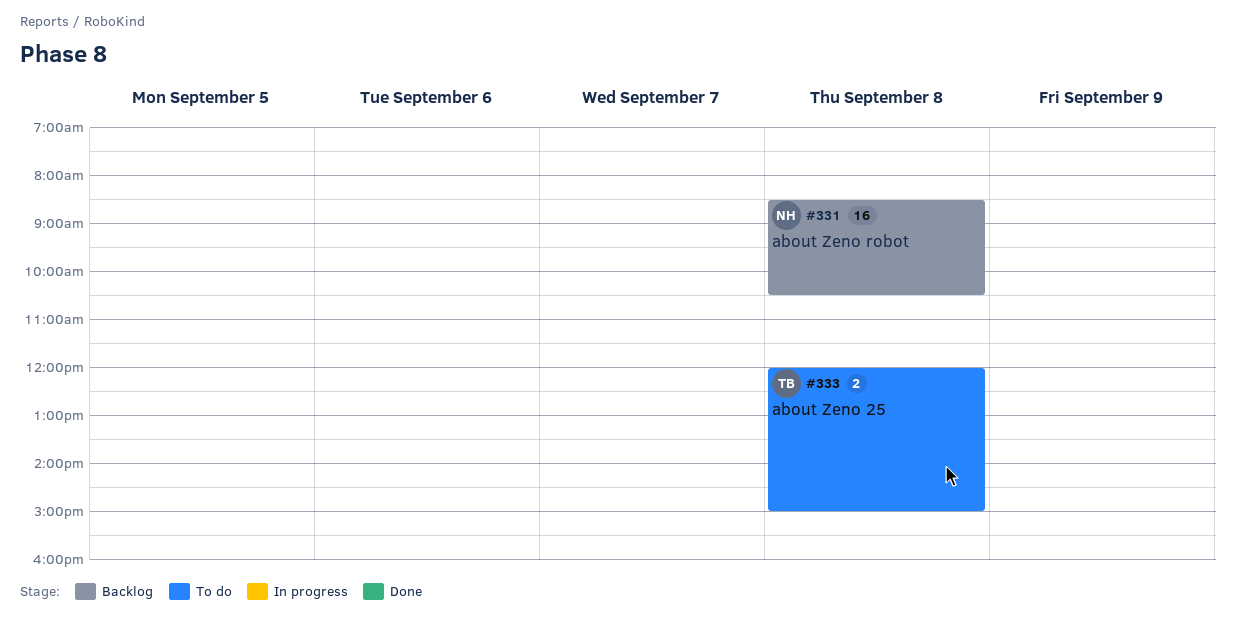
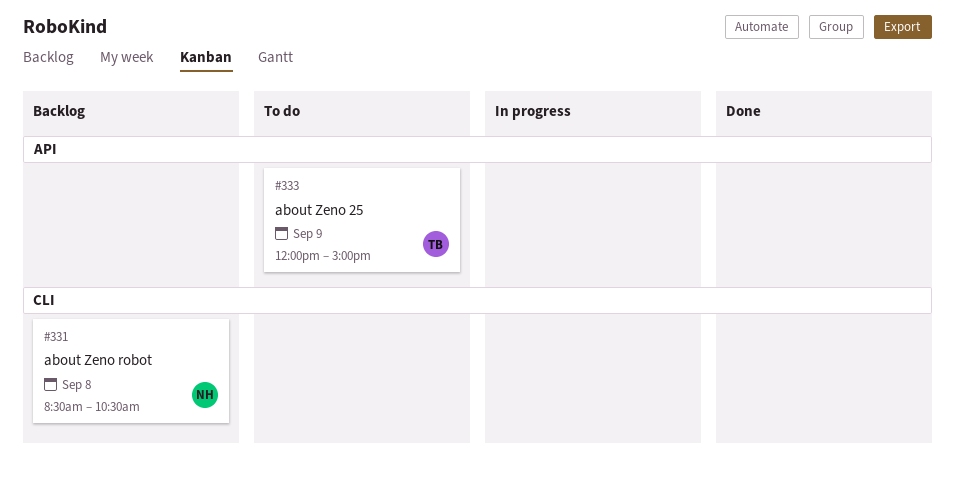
#333, day: Sep 8 -> Sep 9

